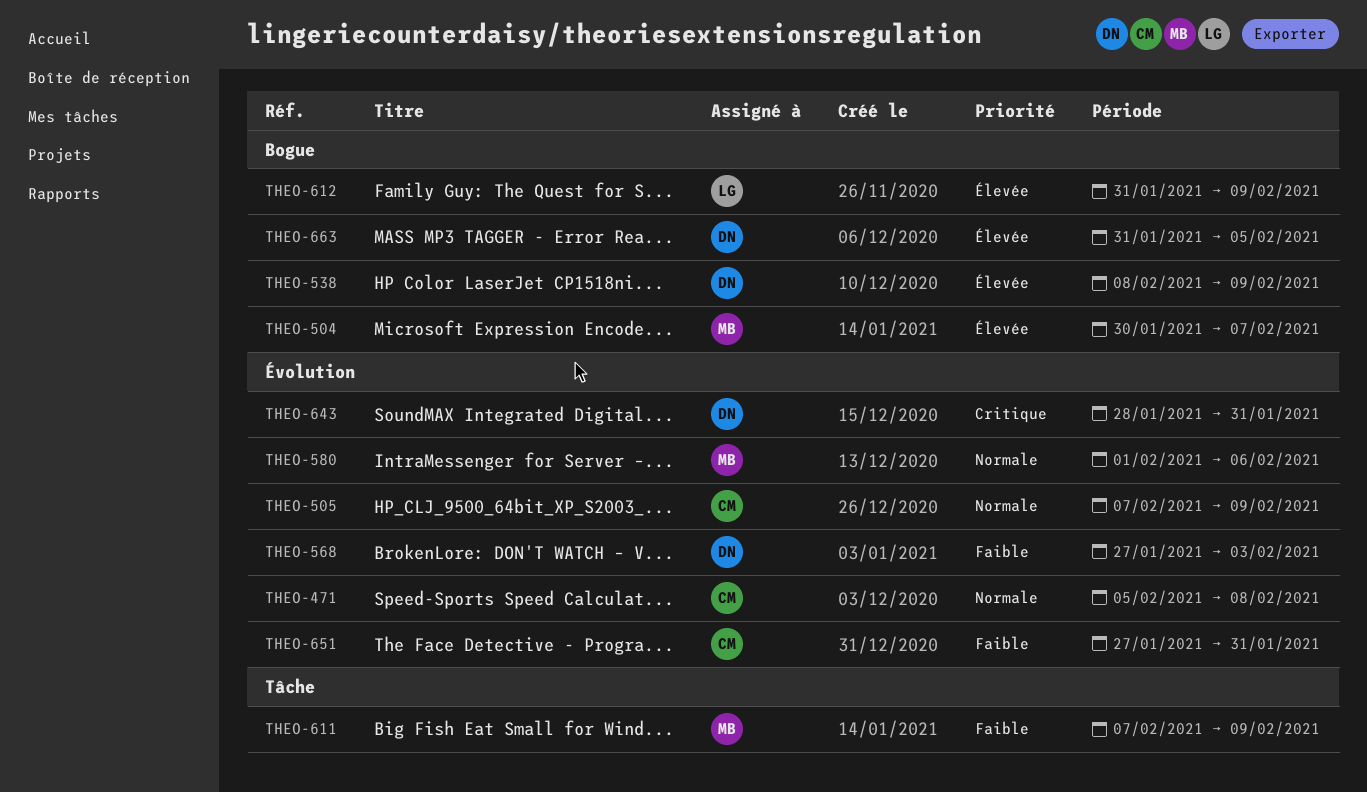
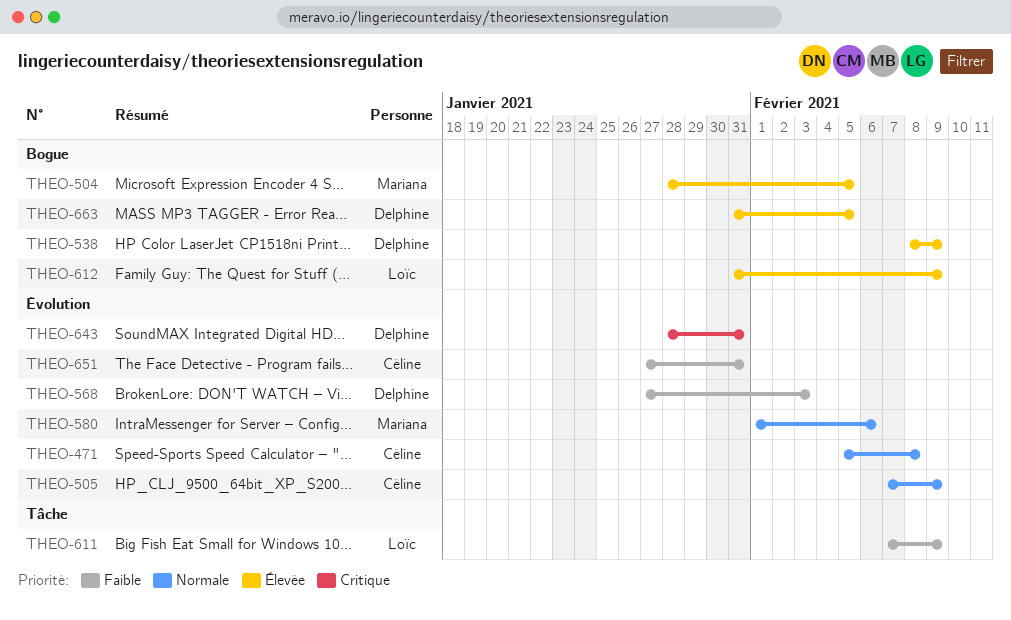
THEO-504, start: Jan 30 -> Jan 28
THEO-504, due: Feb 7 -> Feb 5
THEO-611, owner: Mariana -> Loïc

